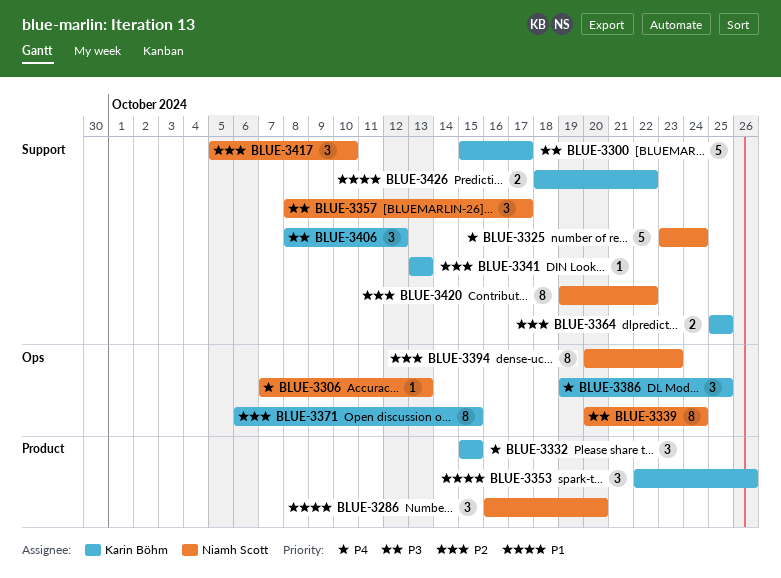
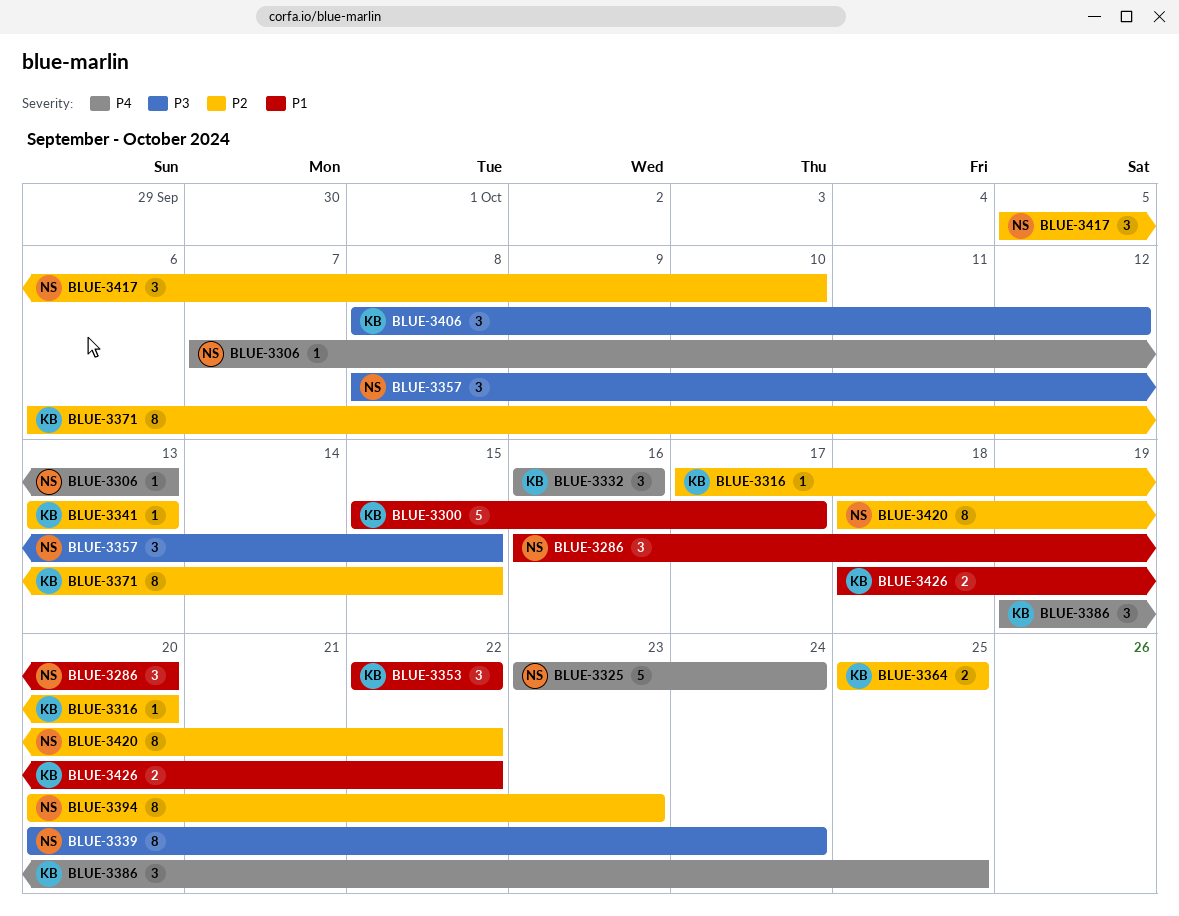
BLUE-3300, priority: P3 -> P1
BLUE-3316: none -> present
BLUE-3332, start: Oct 15 -> Oct 16
BLUE-3332, due: Oct 15 -> Oct 16
BLUE-3353, due: Oct 26 -> Oct 22
BLUE-3357, due: Oct 17 -> Oct 15
BLUE-3420, start: Oct 19 -> Oct 18

